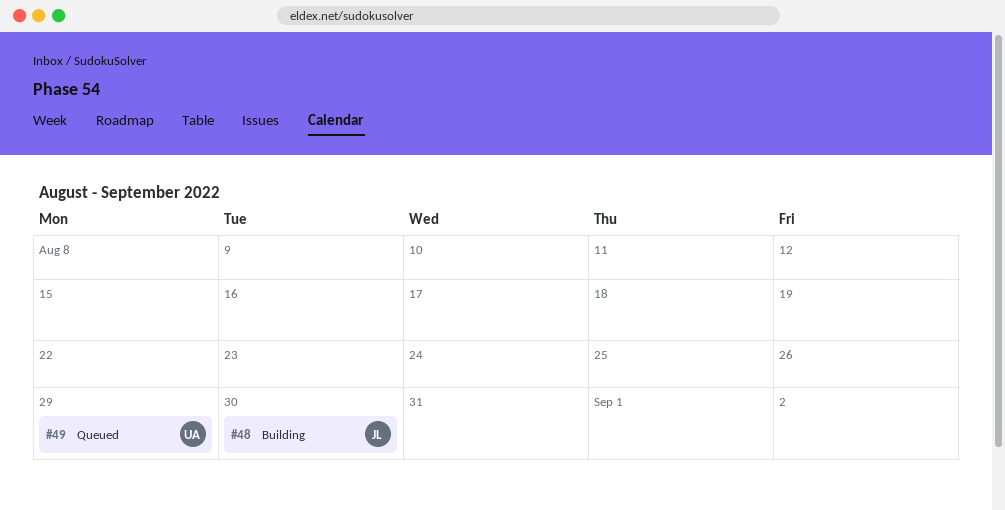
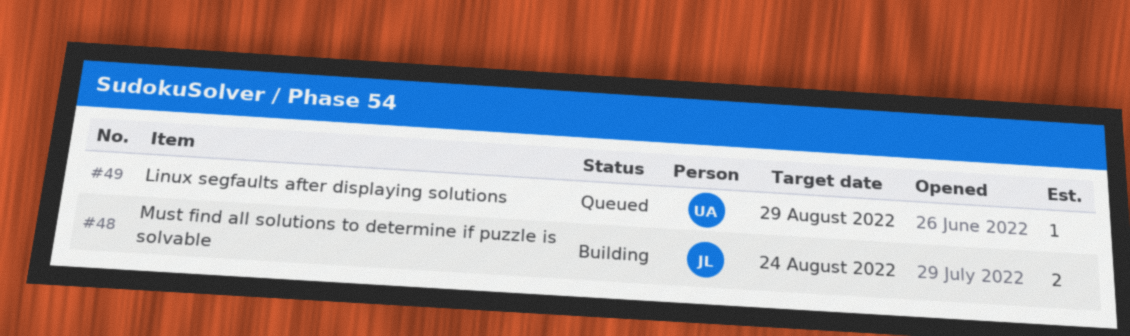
#48, due: Aug 30 -> Aug 24

